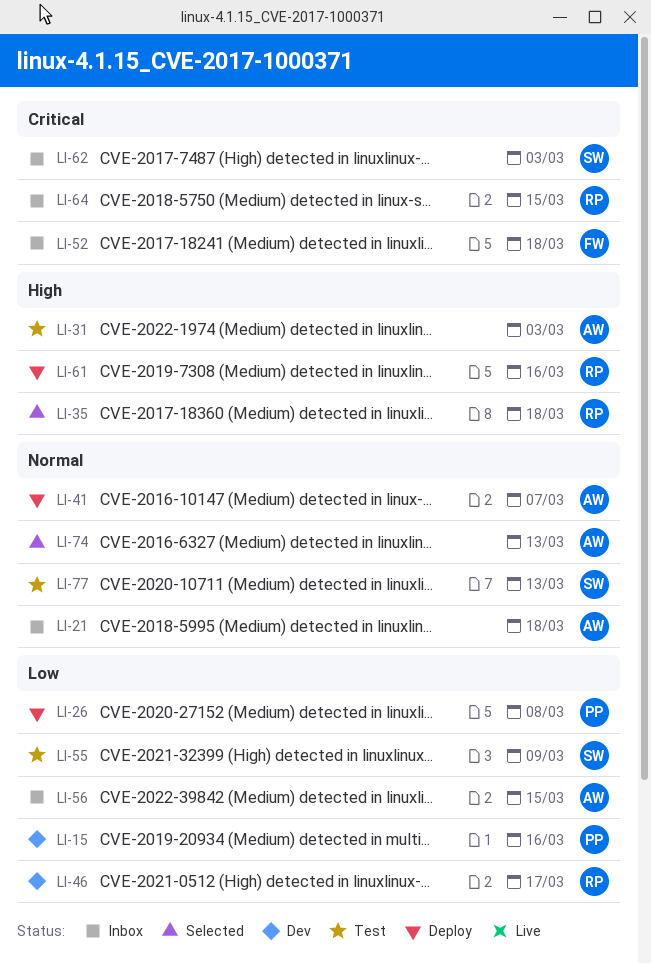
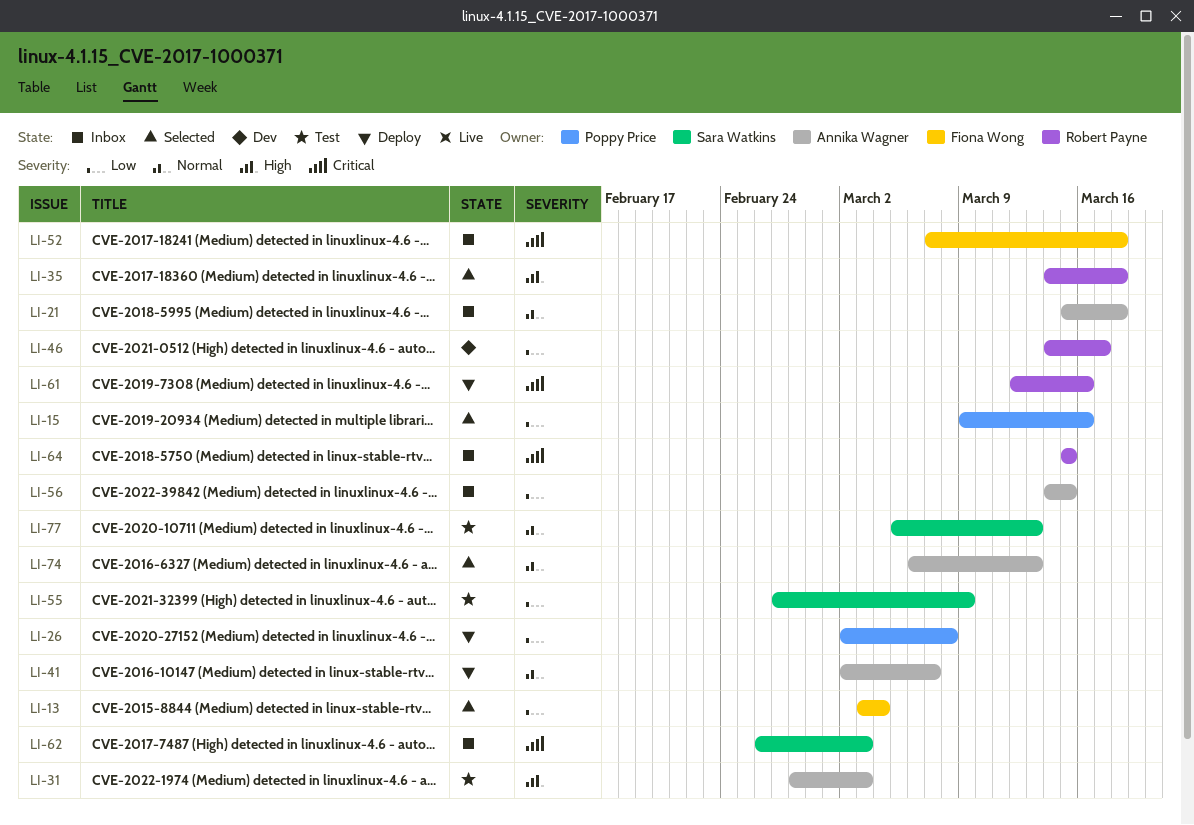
LI-13: none -> present
LI-15, status: Dev -> Selected
LI-61, priority: High -> Critical

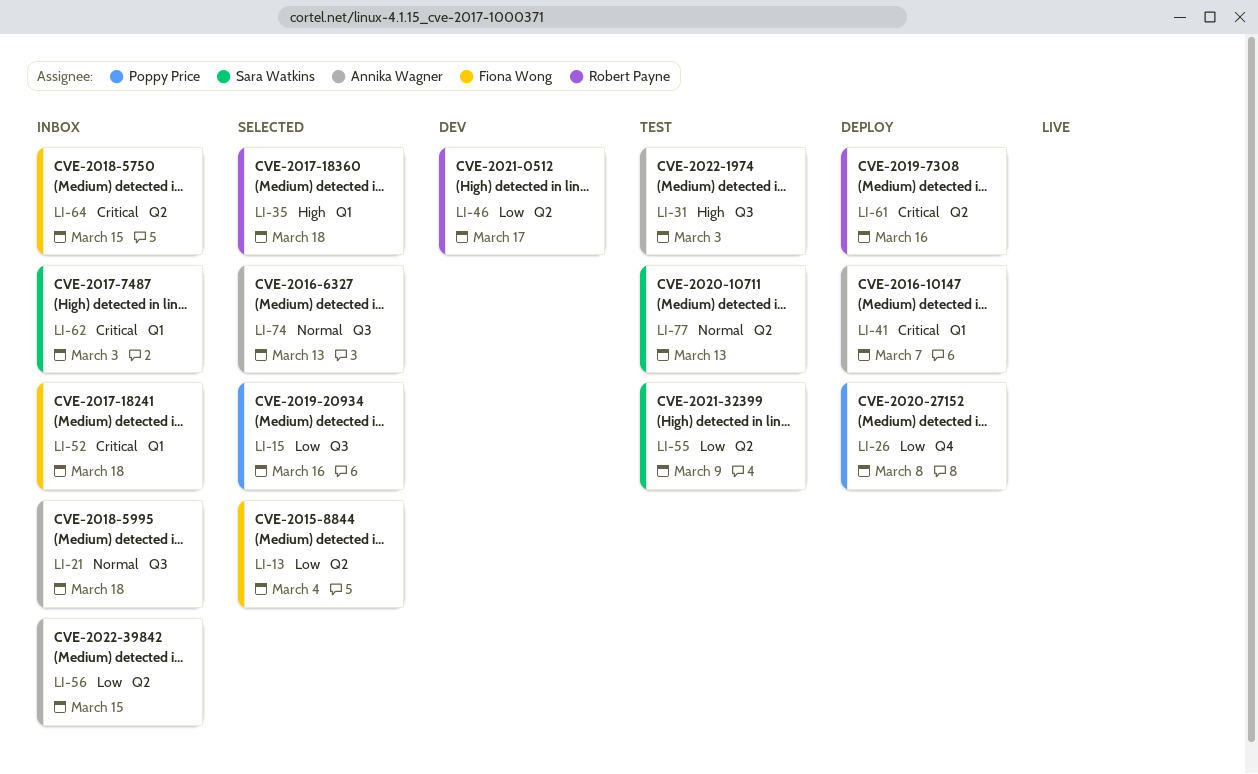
LI-41, priority: Normal -> Critical
LI-64, owner: Robert Payne -> Fiona Wong

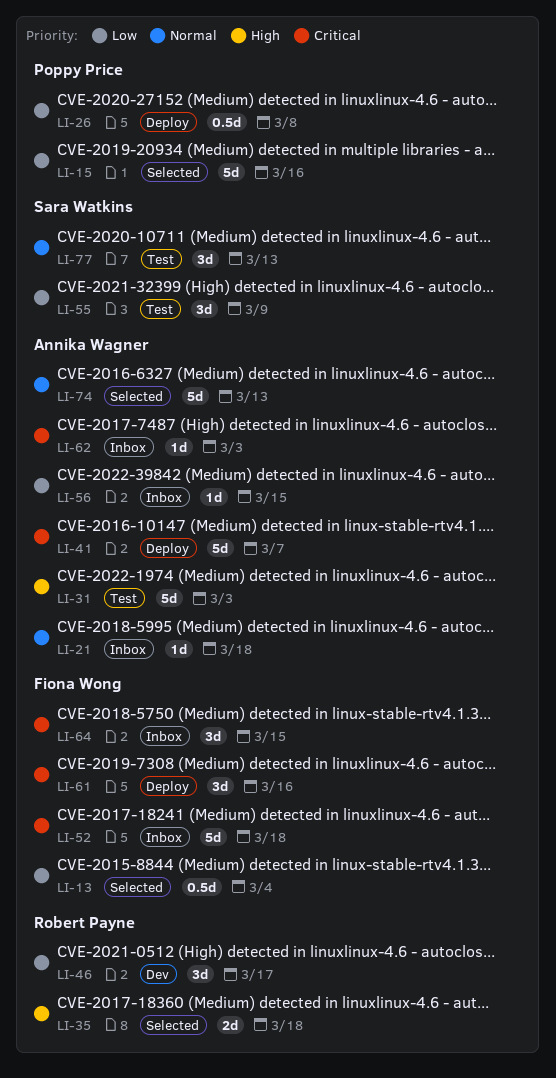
LI-61, owner: Robert Payne -> Fiona Wong
LI-62, owner: Sara Watkins -> Annika Wagner

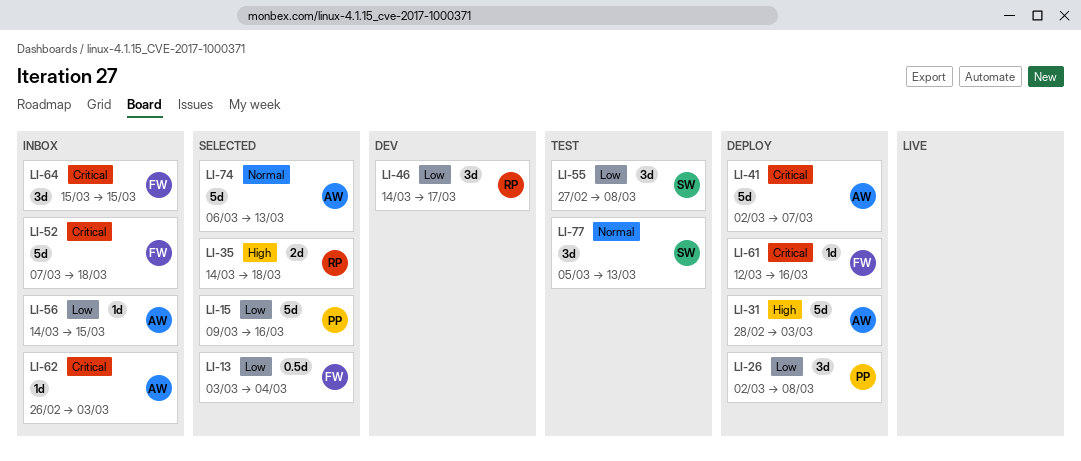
LI-21: present -> none
LI-26, estimate: 0.5d -> 3d
LI-31, status: Test -> Deploy
LI-55, due: Mar 9 -> Mar 8
LI-61, estimate: 3d -> 1d

